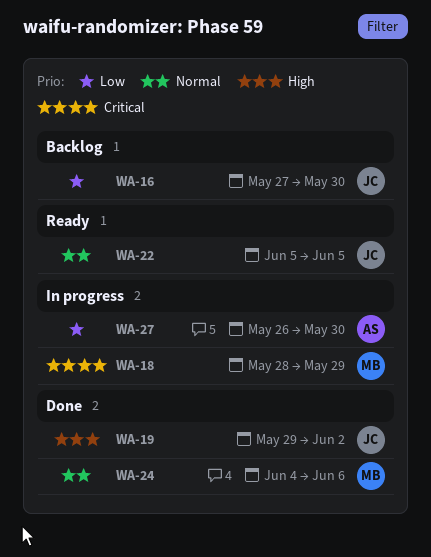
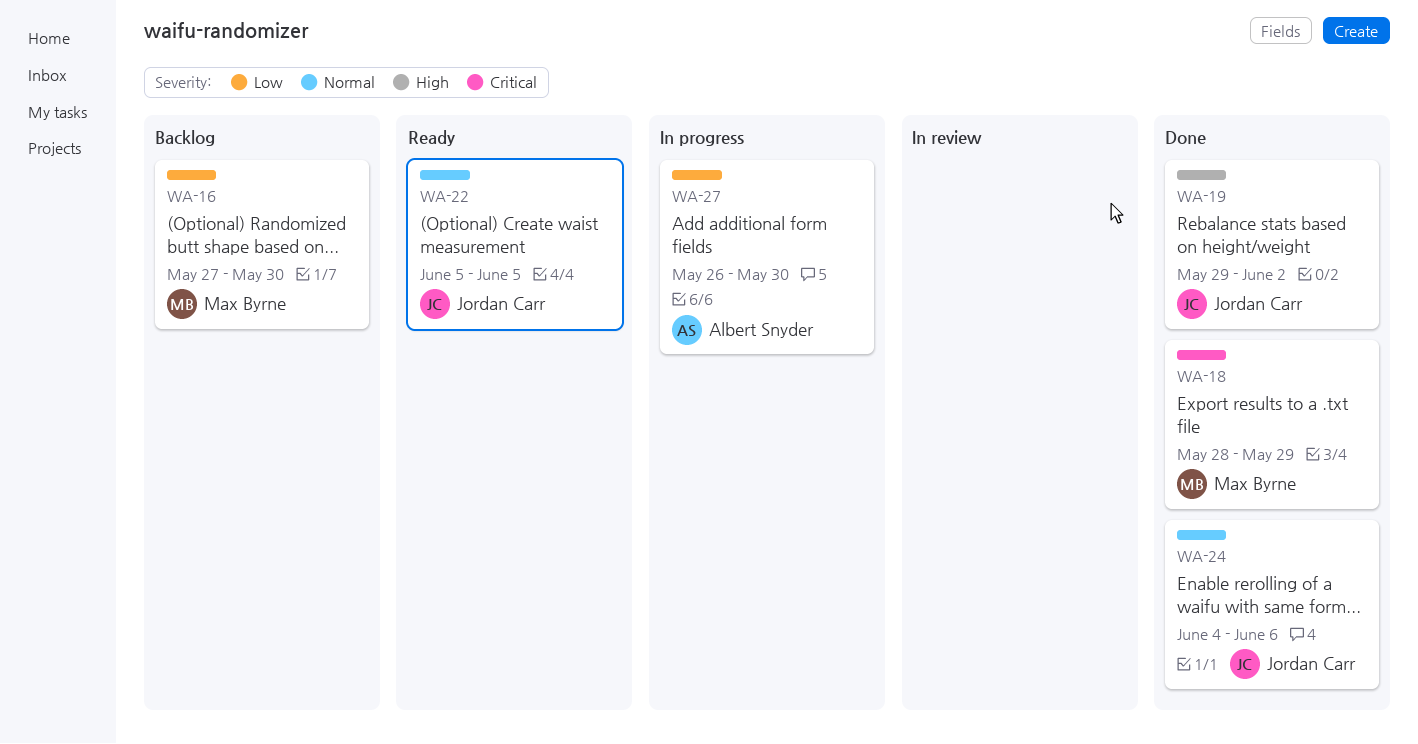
WA-16, owner: Jordan Carr -> Max Byrne
WA-18, status: In progress -> Done
WA-24, owner: Max Byrne -> Jordan Carr

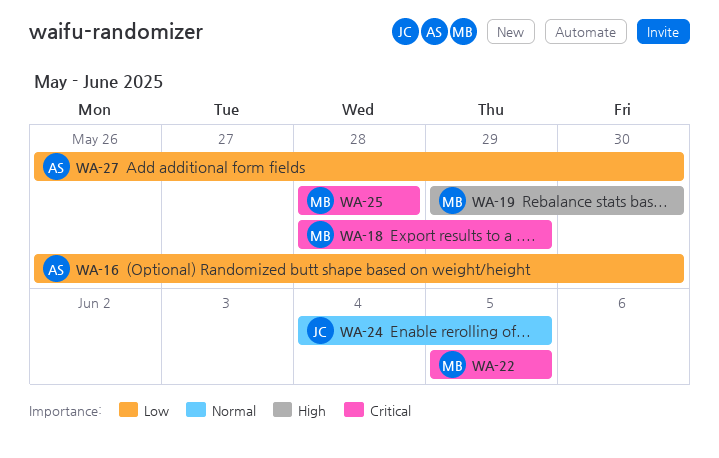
WA-16, owner: Max Byrne -> Albert Snyder
WA-16, start: May 27 -> May 26
WA-19, owner: Jordan Carr -> Max Byrne
WA-19, due: Jun 2 -> May 30
WA-22, owner: Jordan Carr -> Max Byrne
WA-22, priority: Normal -> Critical
WA-24, due: Jun 6 -> Jun 5
WA-25: none -> present

